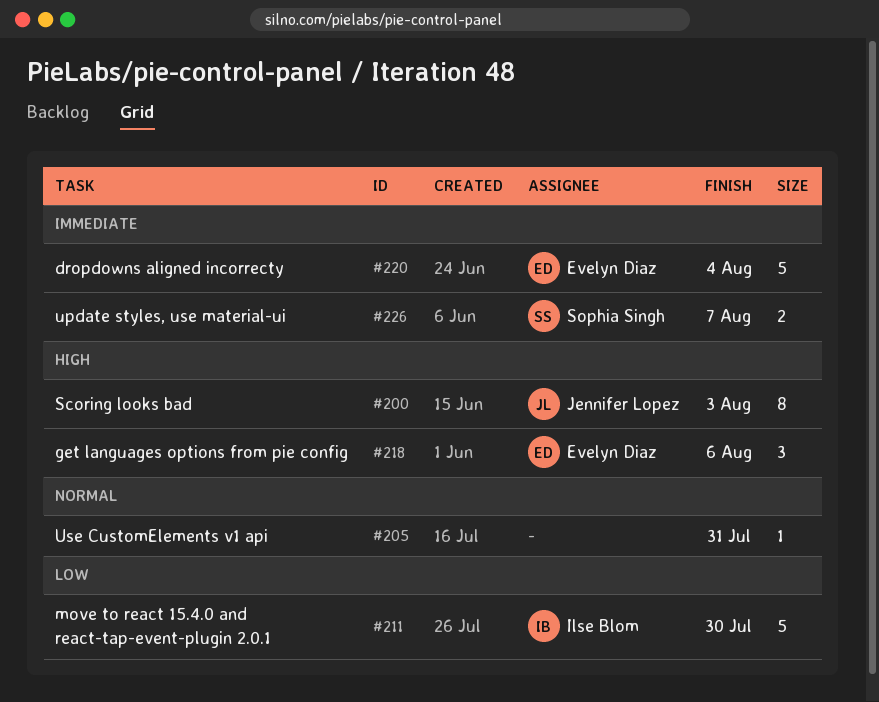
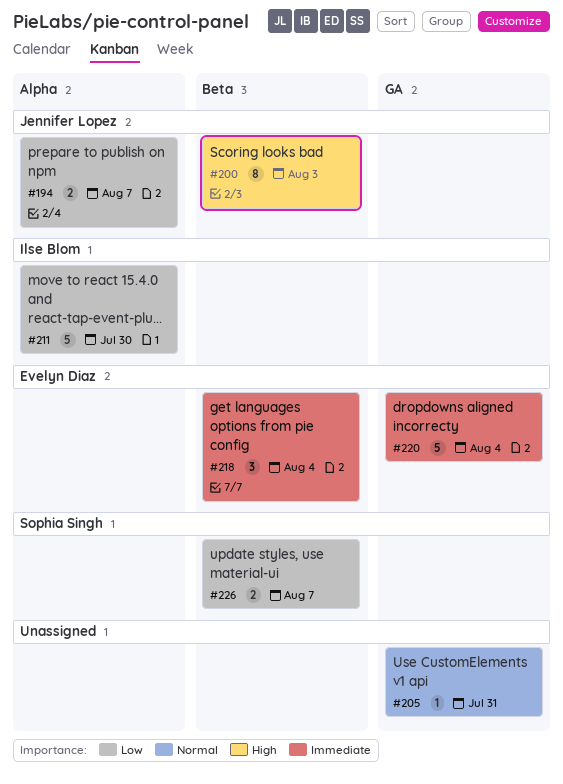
#194: none -> present
#218, priority: High -> Immediate
#218, due: Aug 6 -> Aug 4
#226, priority: Immediate -> Low

